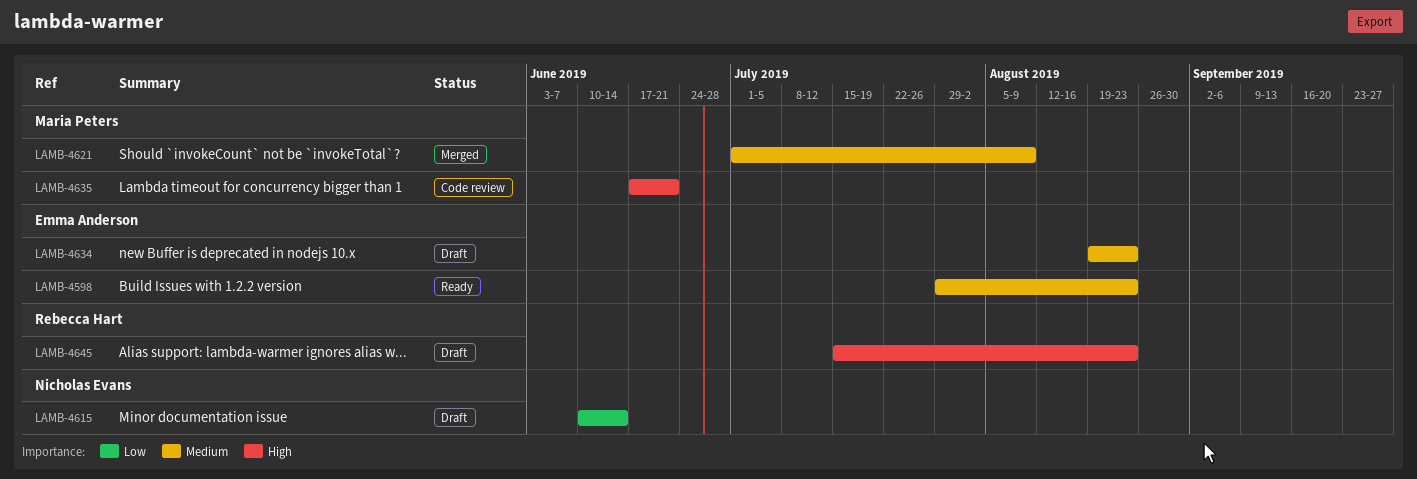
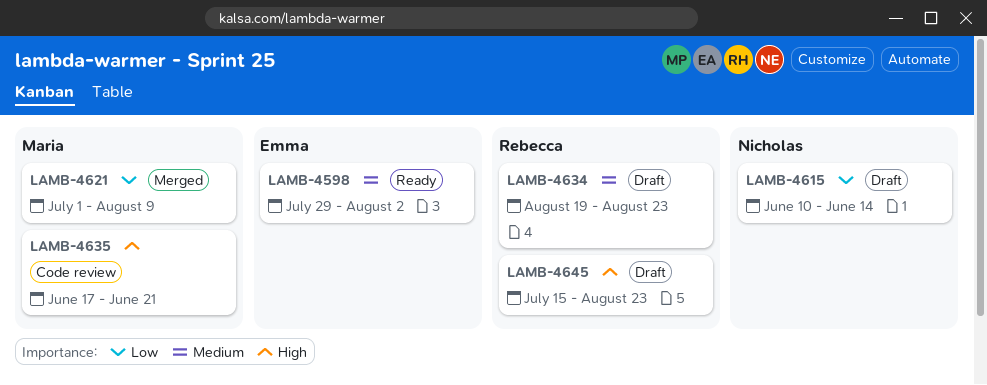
LAMB-4598, due: Aug 23 -> Aug 2
LAMB-4621, priority: Medium -> Low
LAMB-4634, owner: Emma Anderson -> Rebecca Hart

